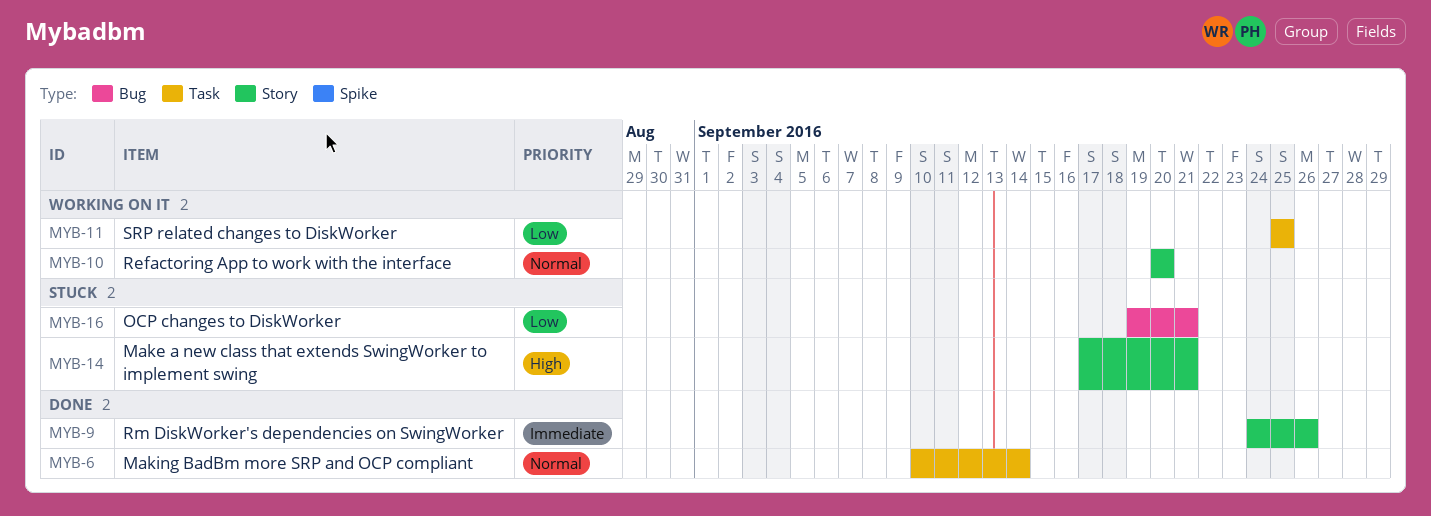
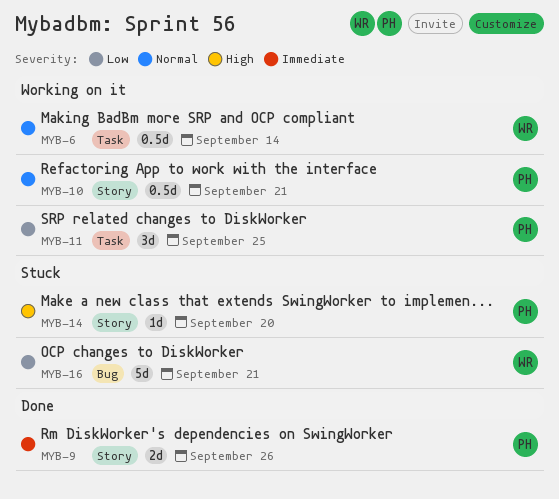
MYB-6, status: Done -> Working on it
MYB-10, due: Sep 20 -> Sep 21
MYB-14, due: Sep 21 -> Sep 20

